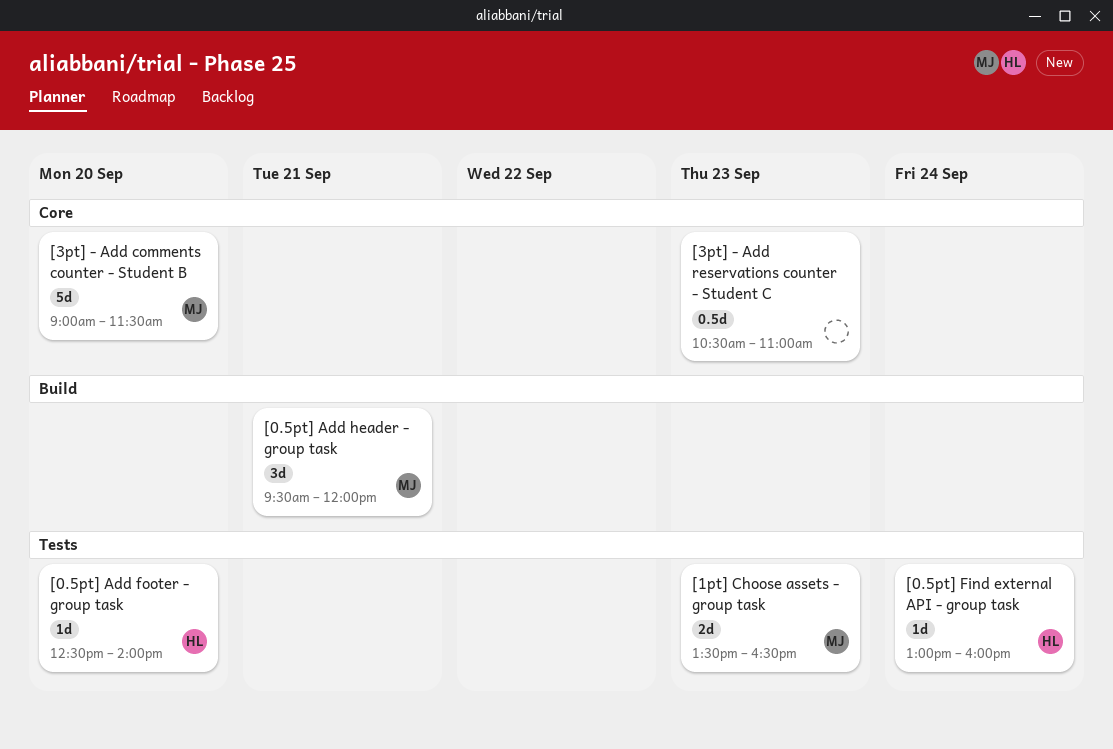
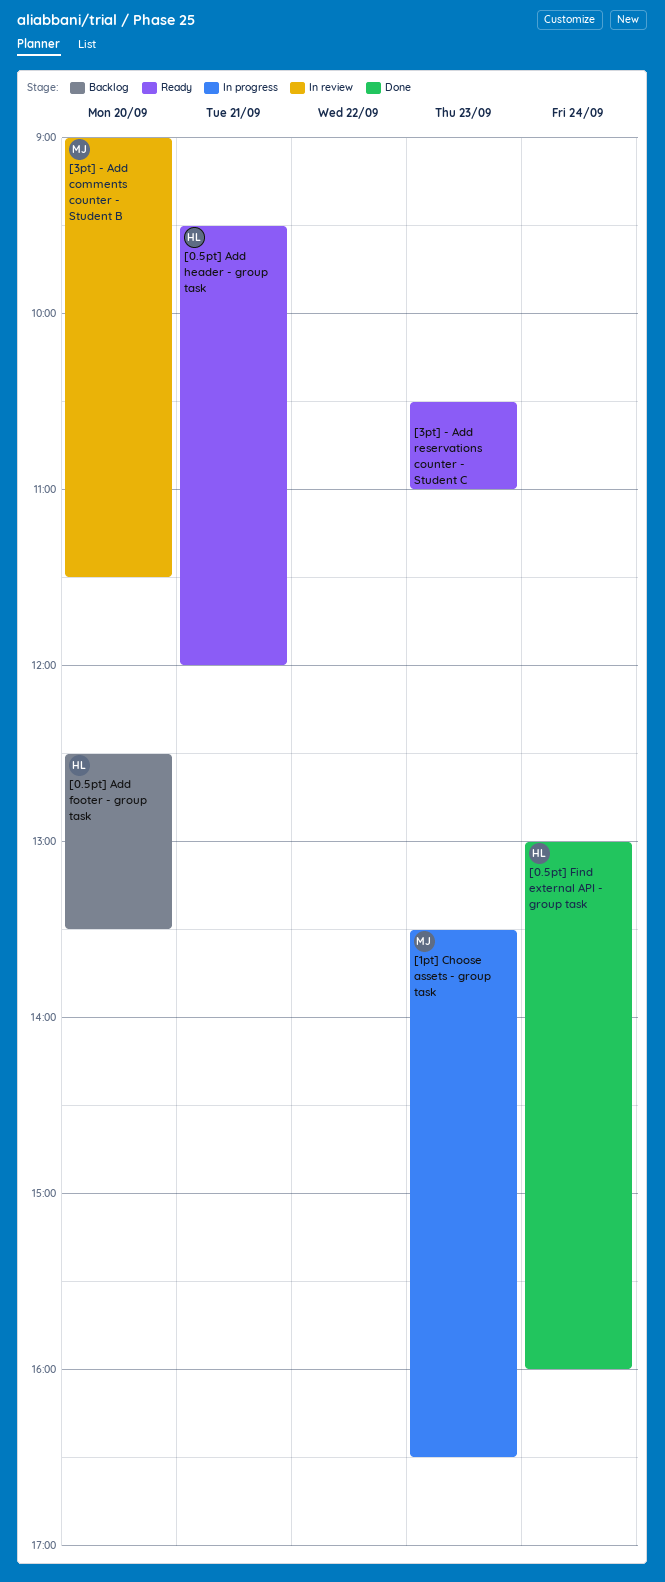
[0.5pt] Add footer - group task, ends: 14:00 -> 13:30
[0.5pt] Add header - group task, owner: MJ -> HL

